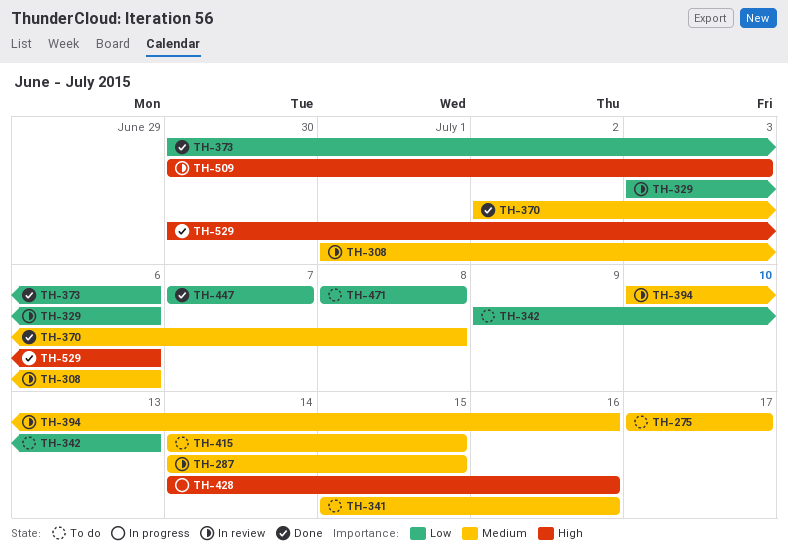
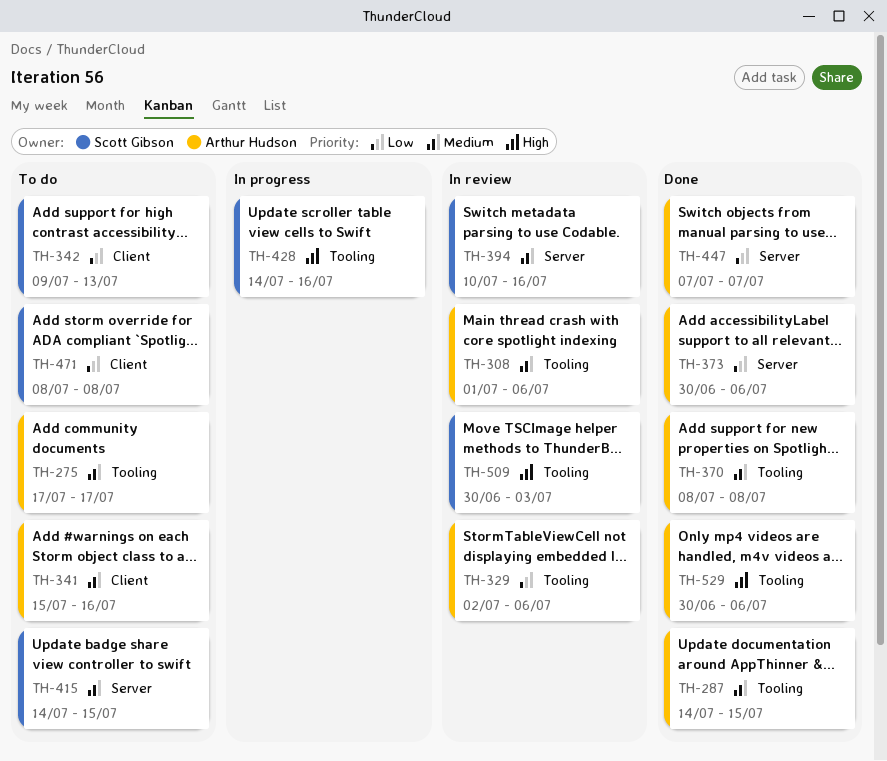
TH-287, status: In review -> Done
TH-329, start: Jul 3 -> Jul 2
TH-370, start: Jul 2 -> Jul 8

